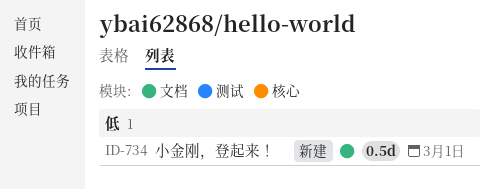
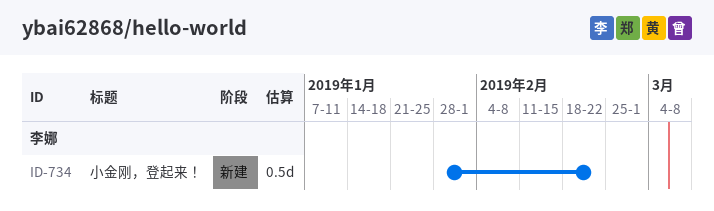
ID-734, due: Mar 1 -> Feb 22

